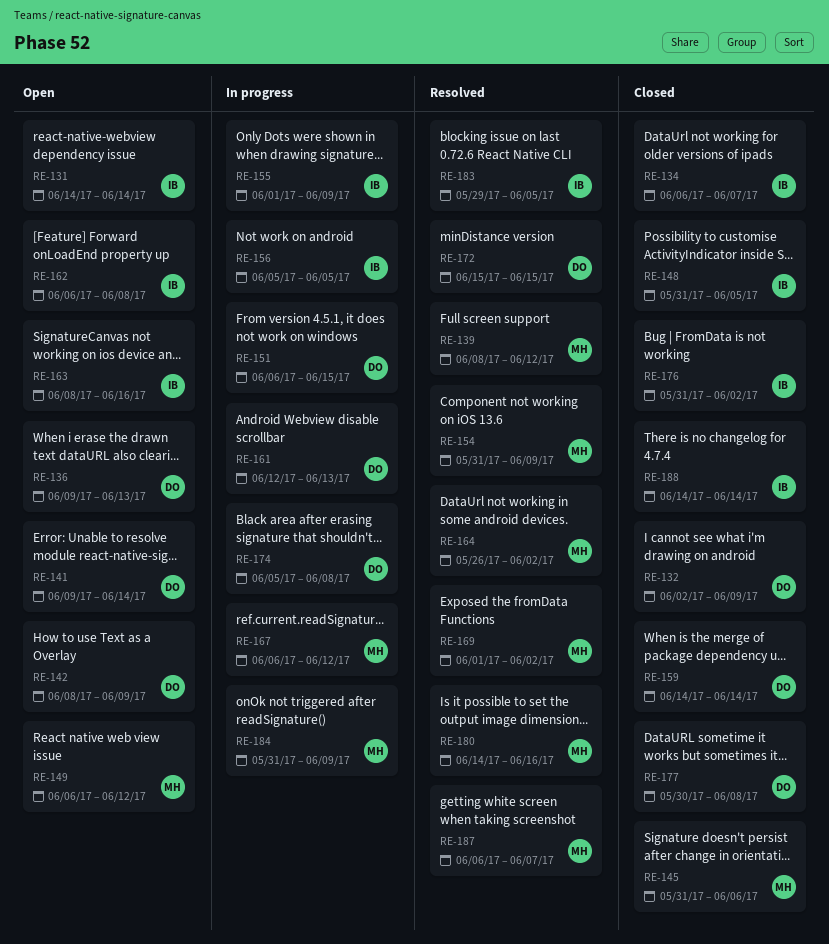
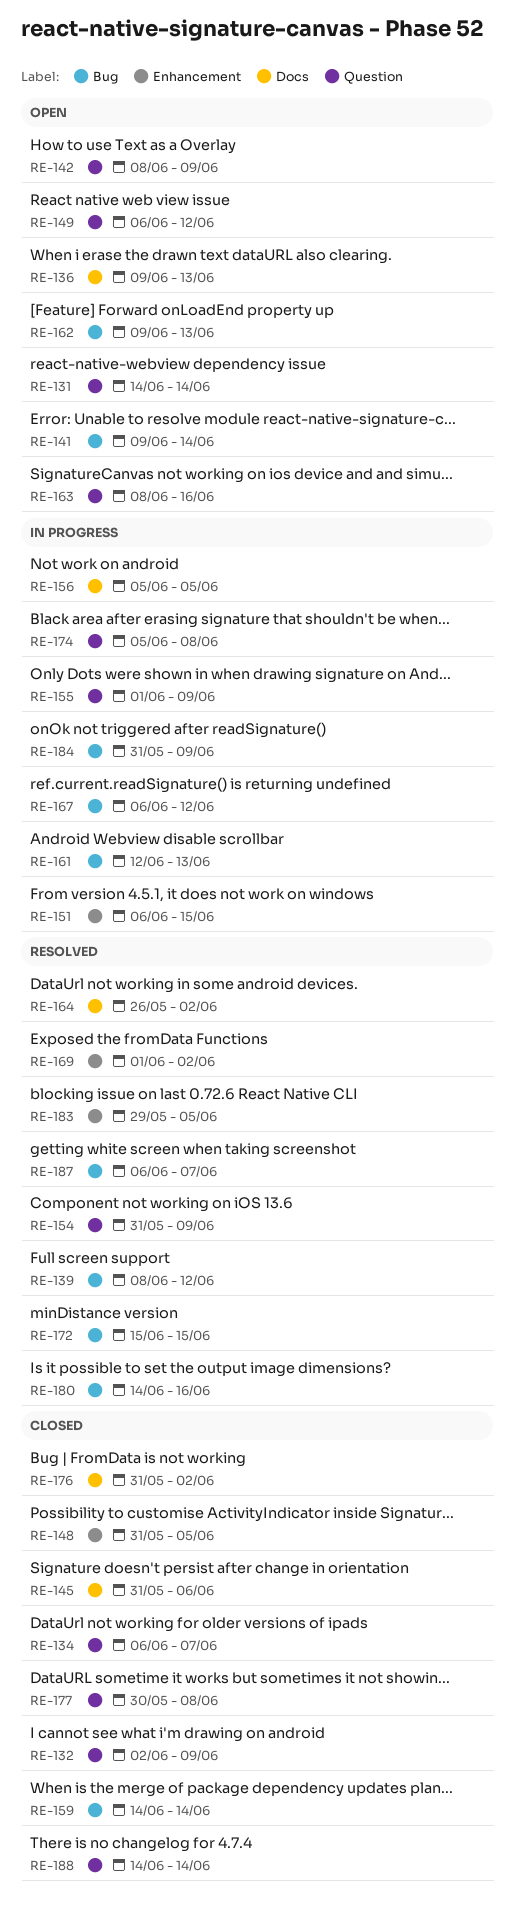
RE-162, start: Jun 6 -> Jun 9
RE-162, due: Jun 8 -> Jun 13

